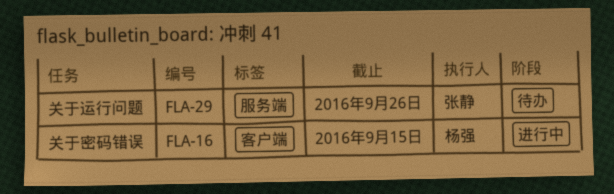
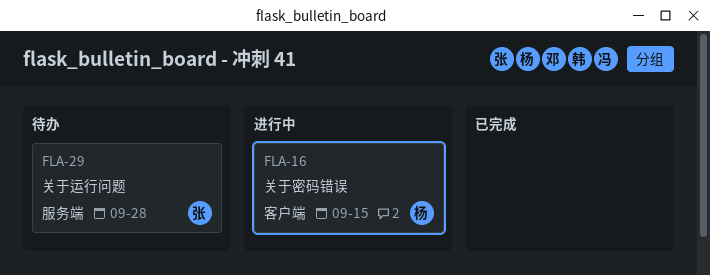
FLA-29, due: Sep 26 -> Sep 28

